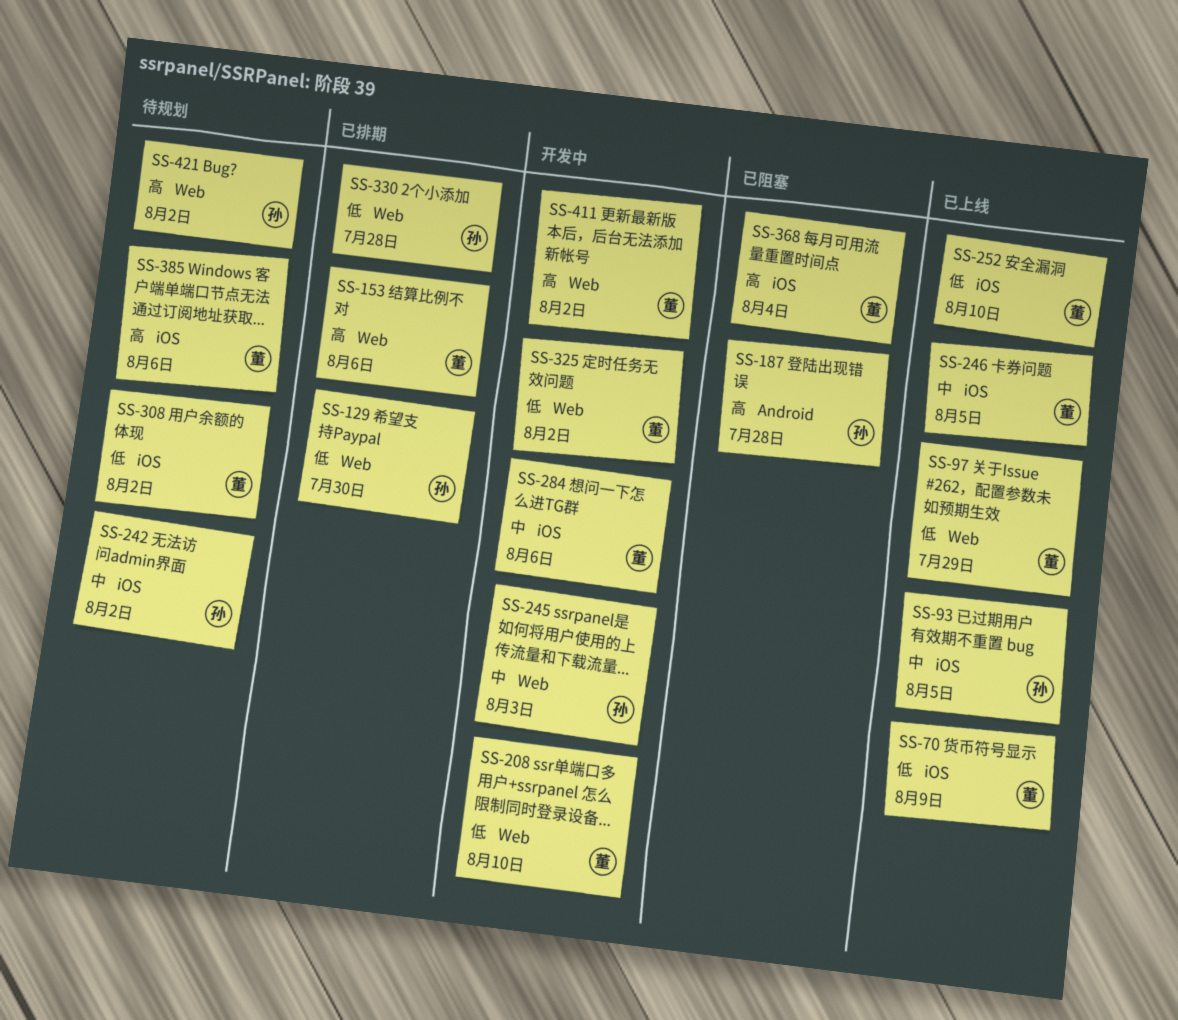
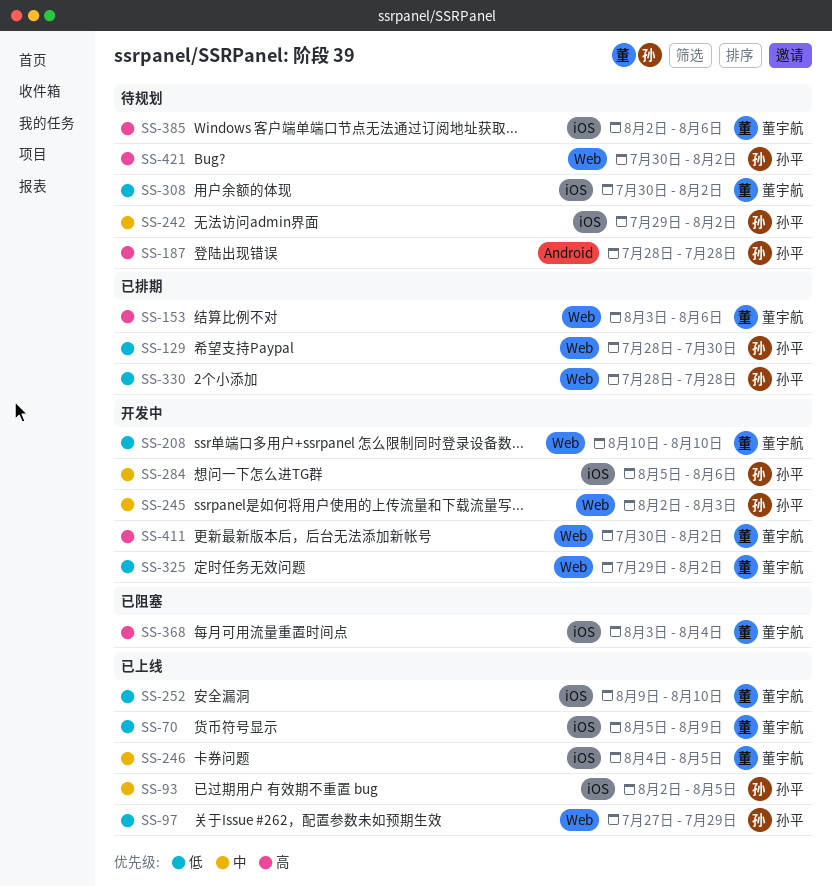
SS-97, owner: 董宇航 -> 孙平
SS-187, status: 已阻塞 -> 待规划
SS-284, owner: 董宇航 -> 孙平

